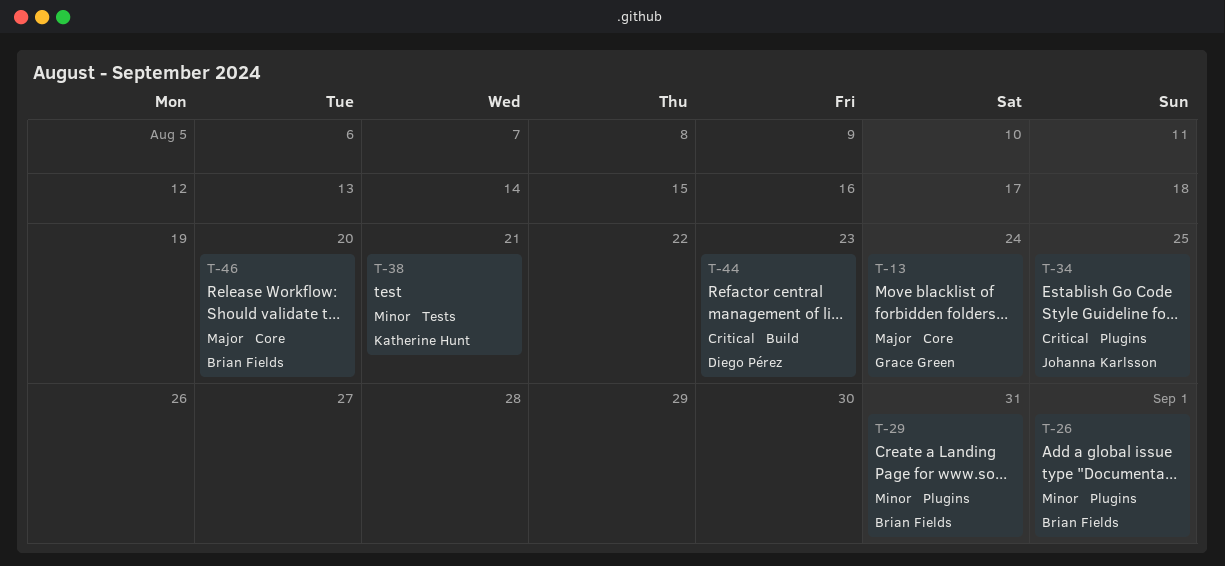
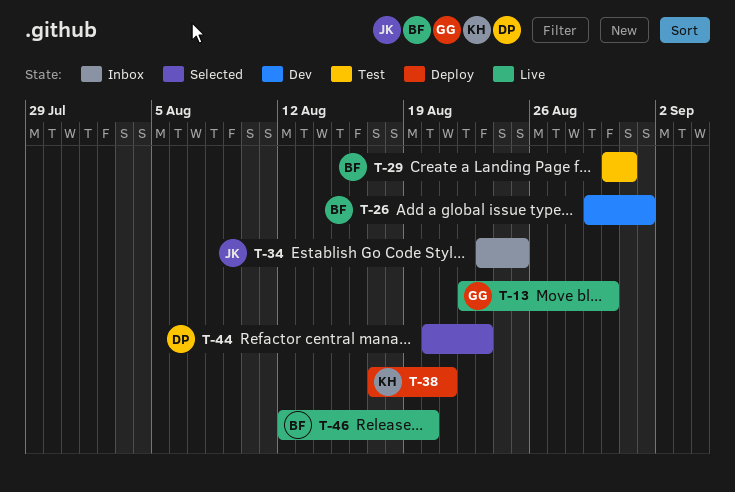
T-13, due: Aug 24 -> Aug 30

